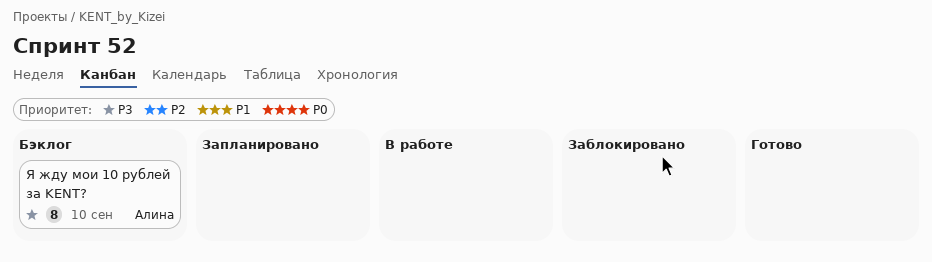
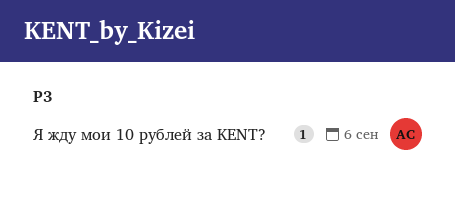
Я жду мои 10 рублей за KENT?, estimate: 8 -> 1
Я жду мои 10 рублей за KENT?, due: Sep 10 -> Sep 6

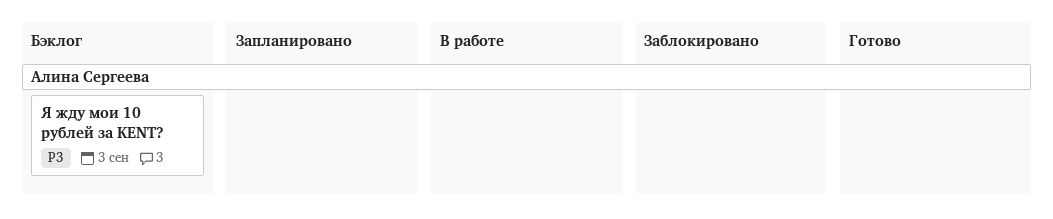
Я жду мои 10 рублей за KENT?, due: Sep 6 -> Sep 3

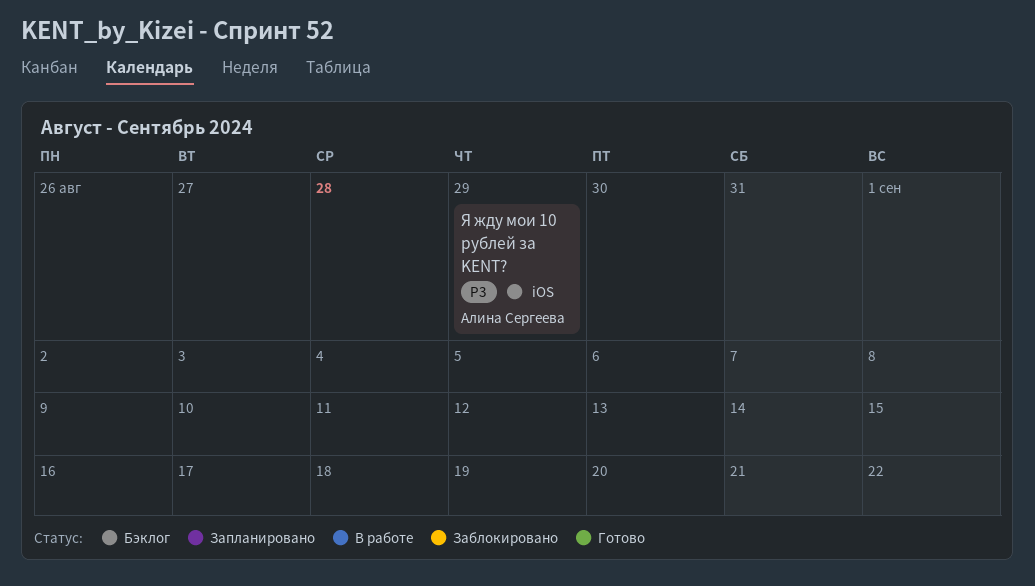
Я жду мои 10 рублей за KENT?, due: Sep 3 -> Aug 29

